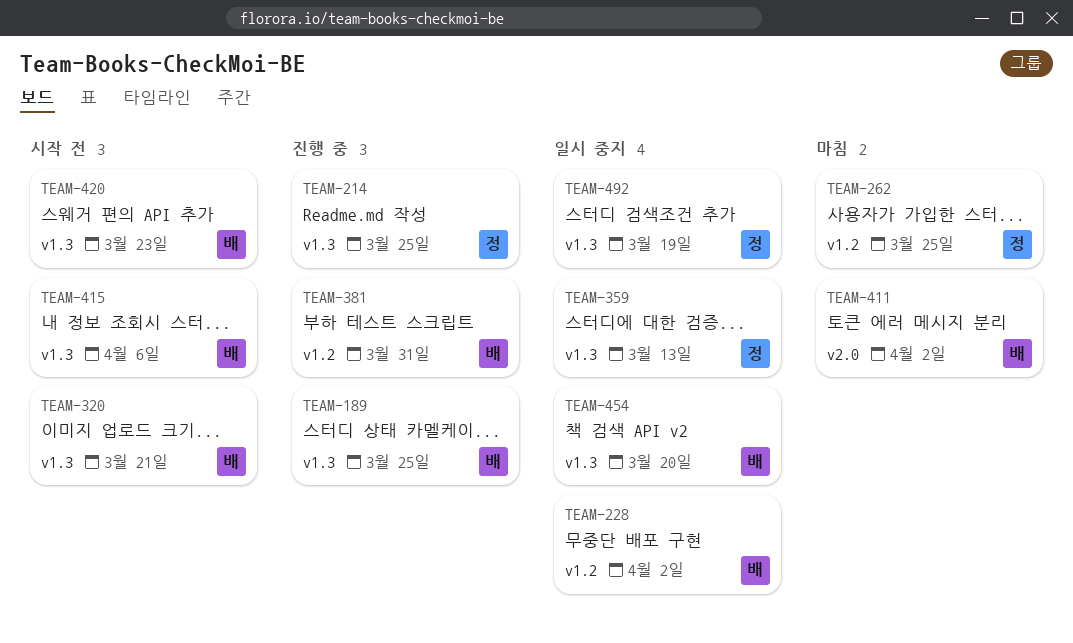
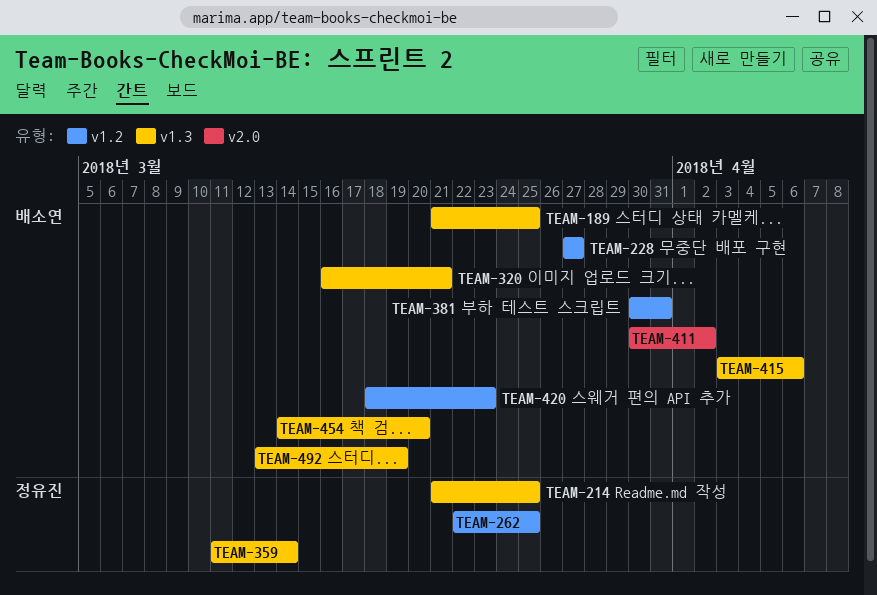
TEAM-228, due: Apr 2 -> Mar 27
TEAM-359, due: Mar 13 -> Mar 14
TEAM-420, label: v1.3 -> v1.2
TEAM-492, owner: 정유진 -> 배소연

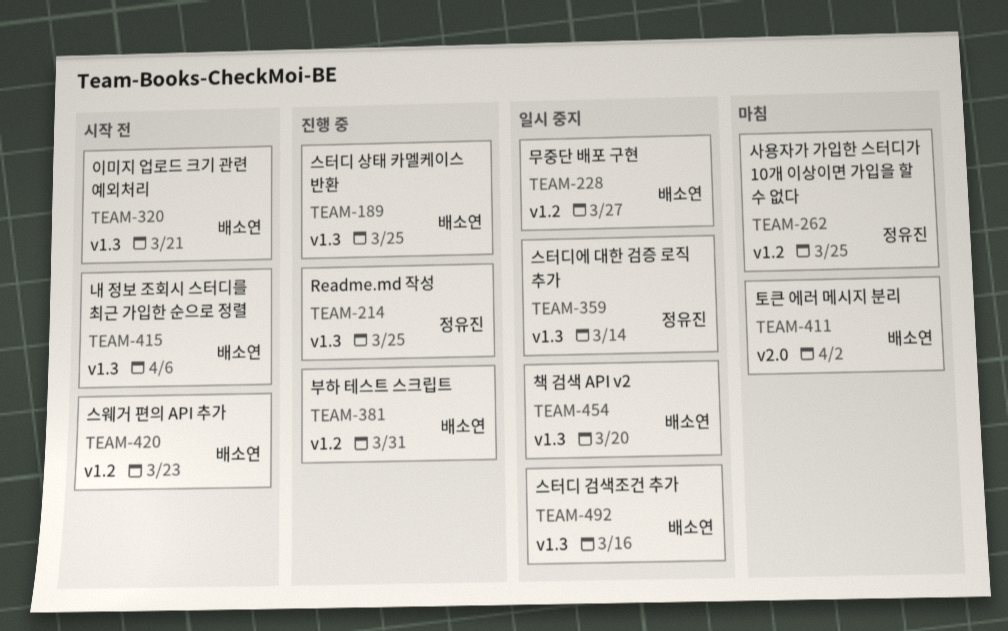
TEAM-492, due: Mar 19 -> Mar 16

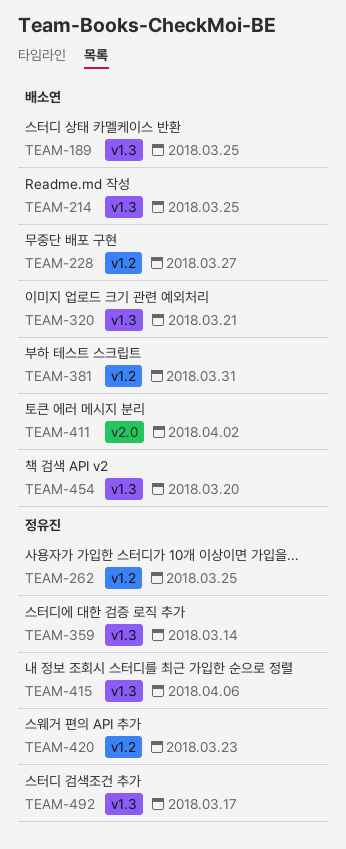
TEAM-214, owner: 정유진 -> 배소연
TEAM-415, owner: 배소연 -> 정유진
TEAM-420, owner: 배소연 -> 정유진
TEAM-492, owner: 배소연 -> 정유진
TEAM-492, due: Mar 16 -> Mar 17

